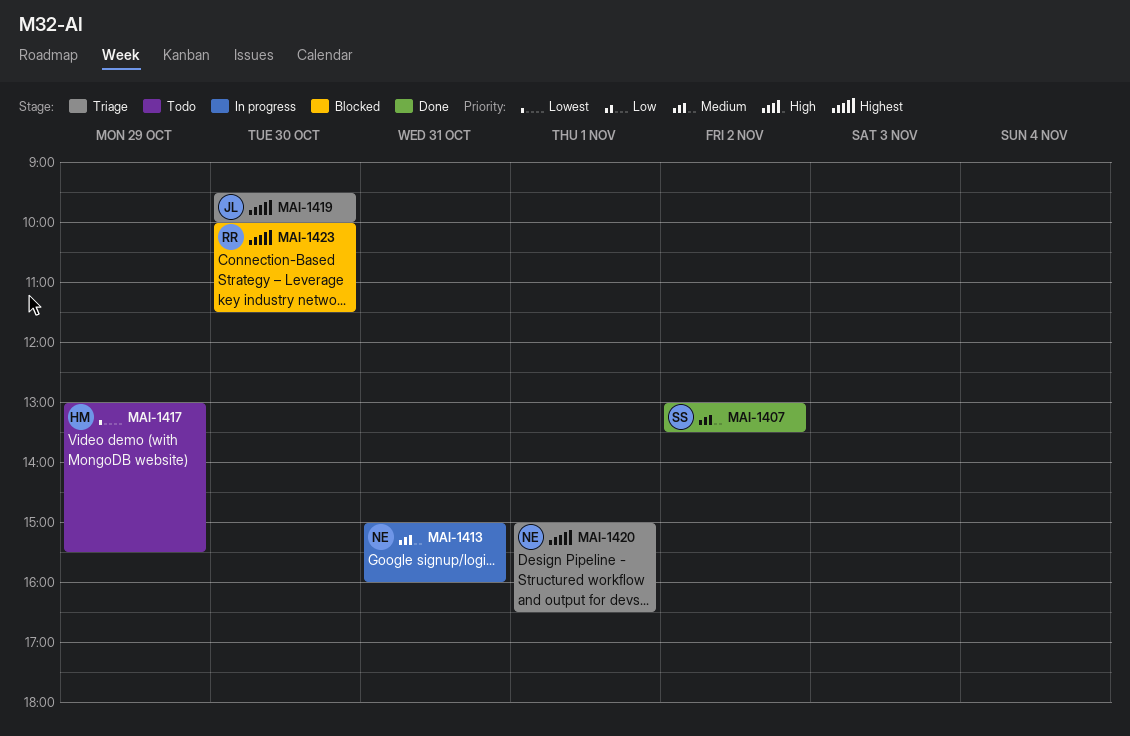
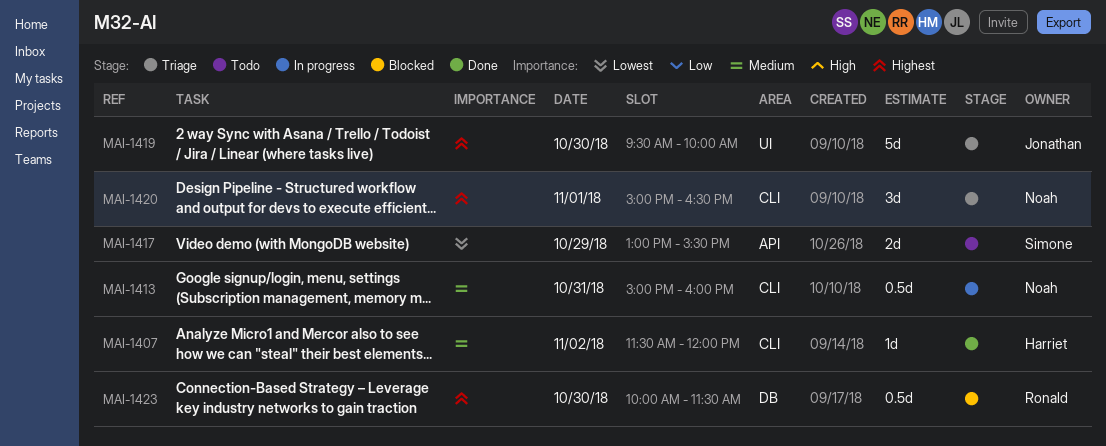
MAI-1407, owner: Simone -> Harriet
MAI-1407, begins: 13:00 -> 11:30
MAI-1407, ends: 13:30 -> 12:00
MAI-1417, owner: Harriet -> Simone

